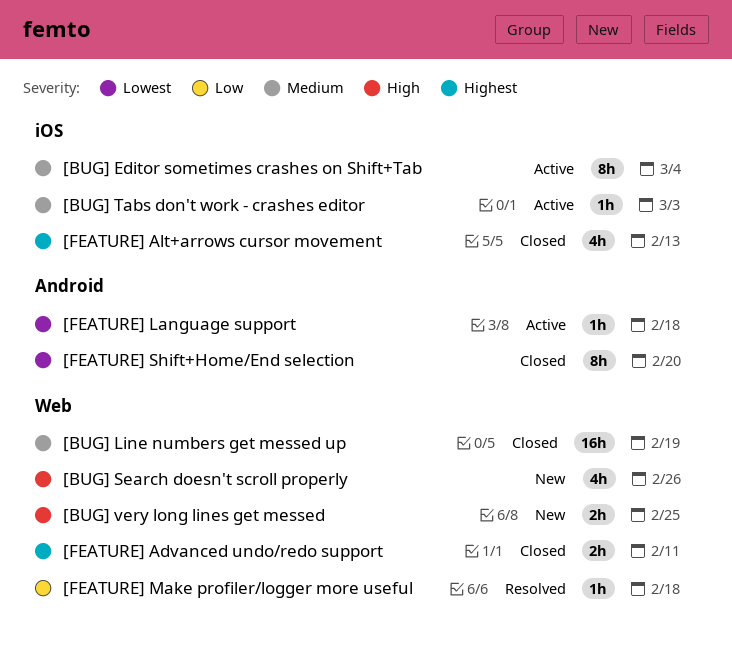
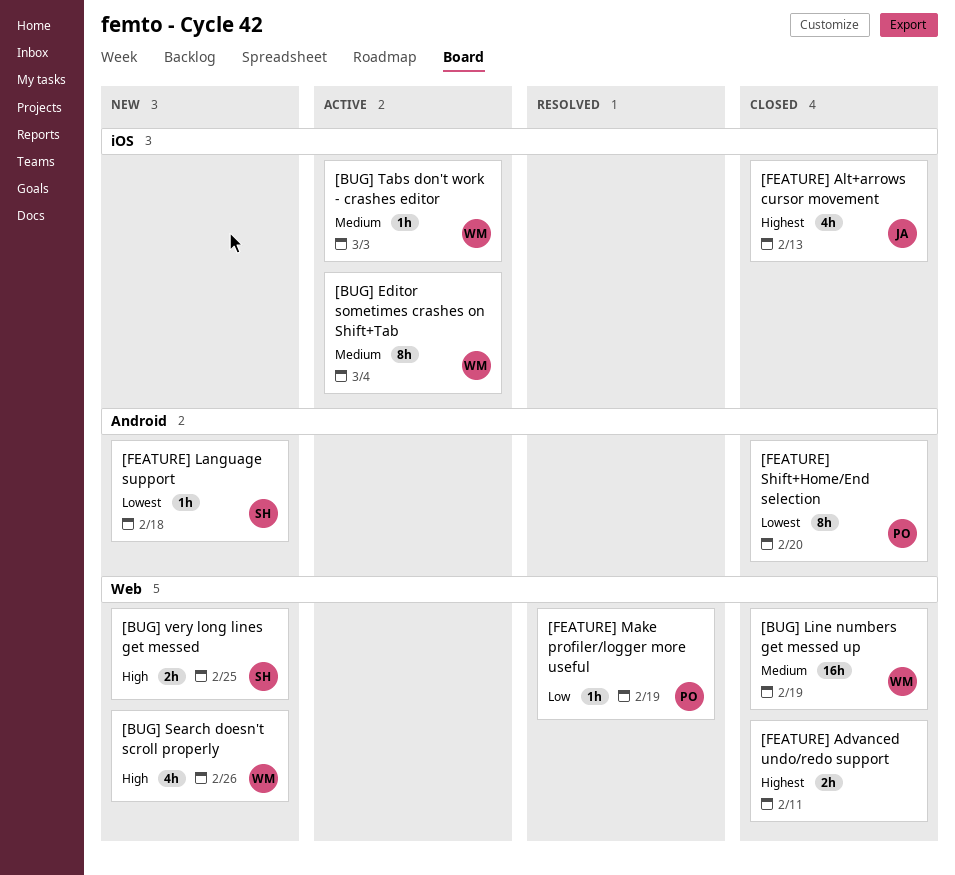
[FEATURE] Language support, status: Active -> New
[FEATURE] Make profiler/logger more useful, due: Feb 18 -> Feb 19

